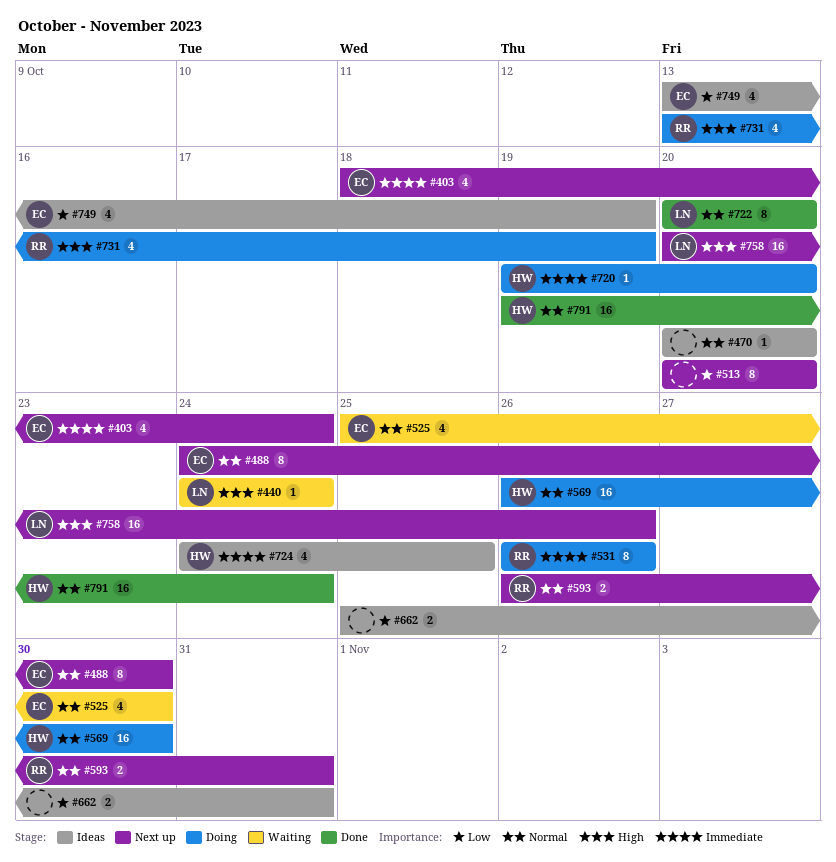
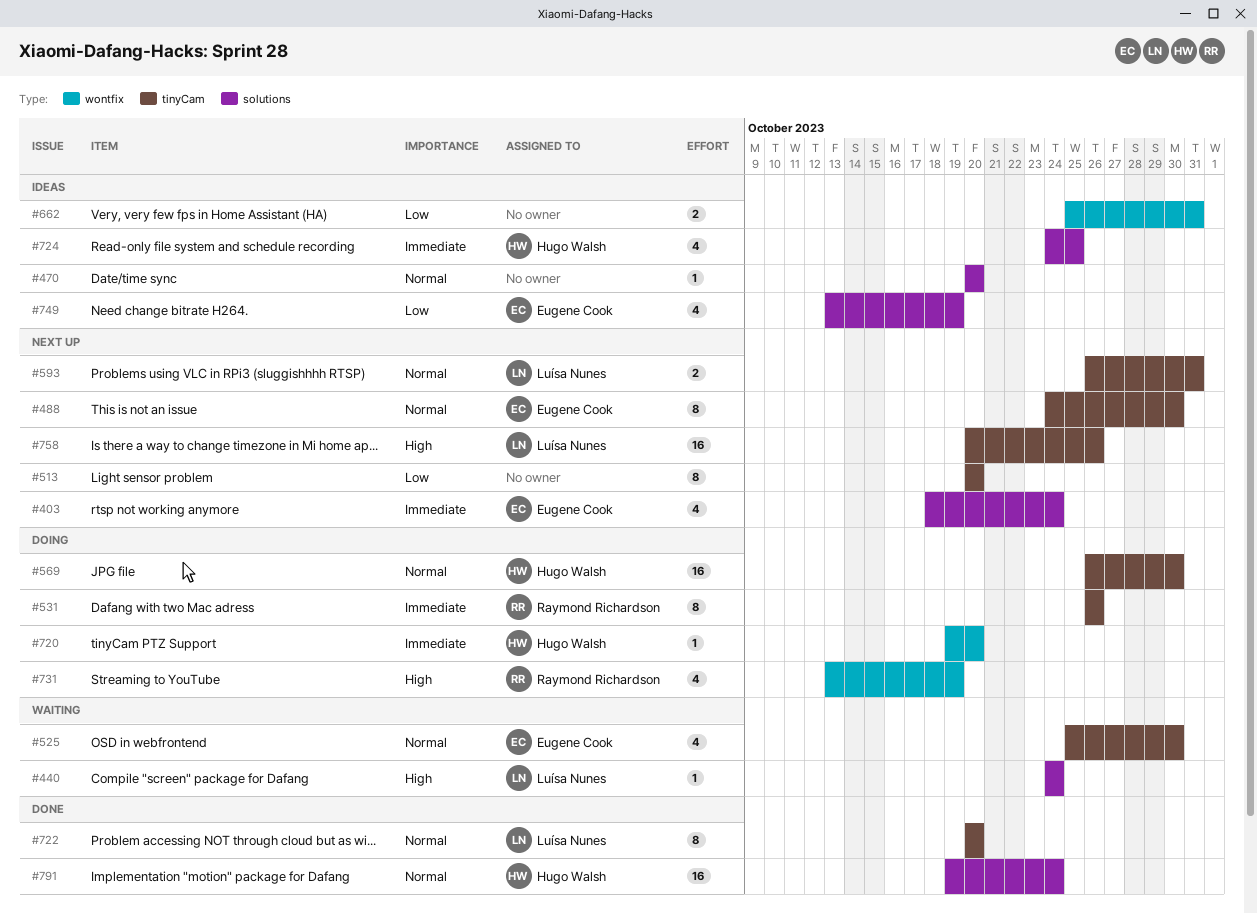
#593, owner: Raymond Richardson -> Luísa Nunes

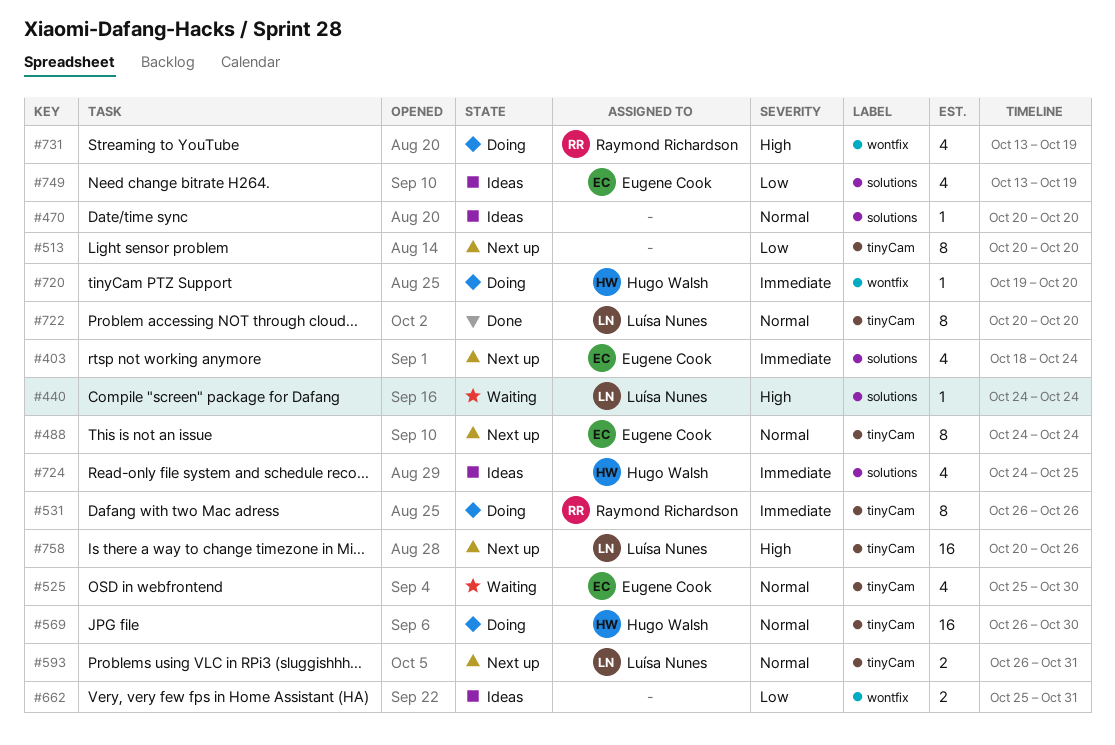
#488, due: Oct 30 -> Oct 24
#791: present -> none

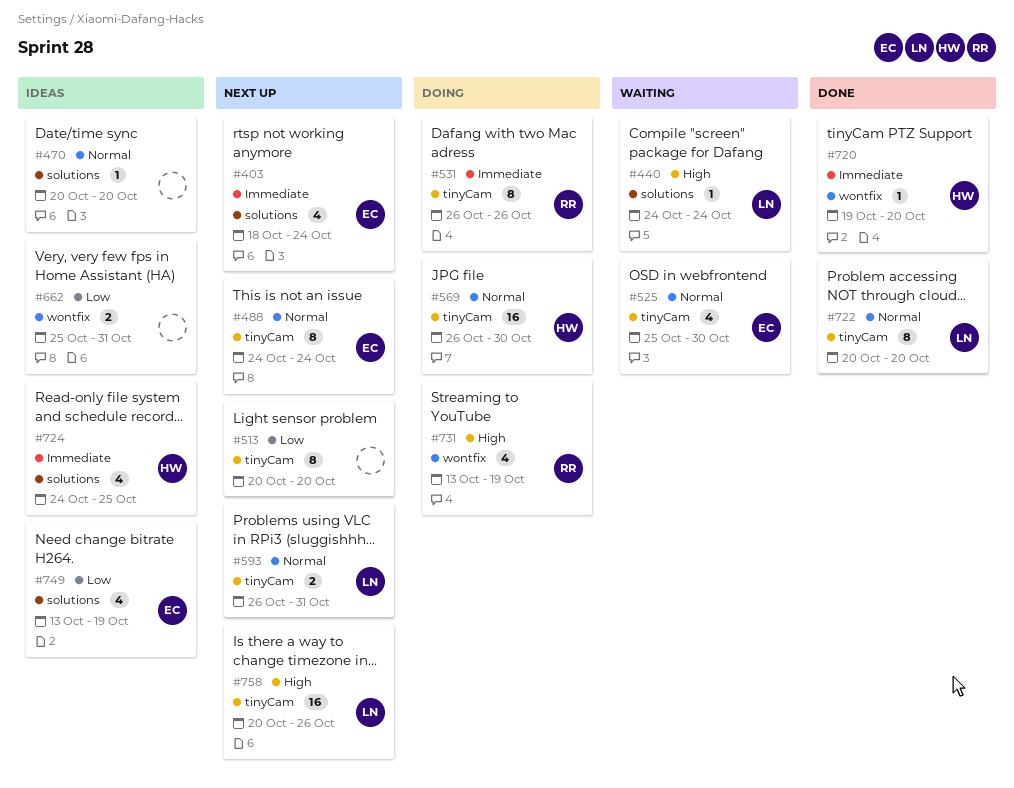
#720, status: Doing -> Done

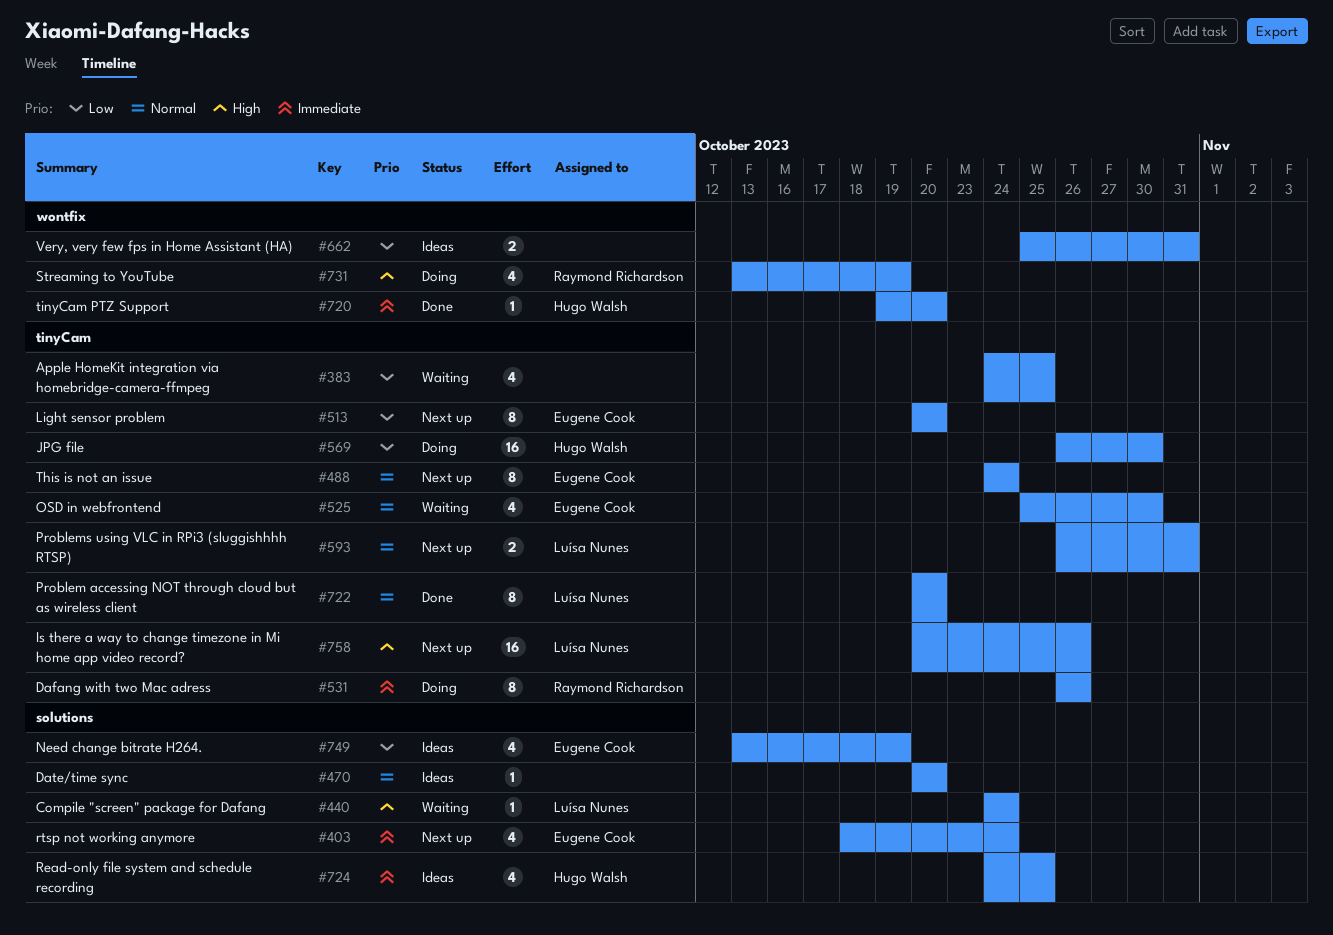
#383: none -> present
#513, owner: none -> Eugene Cook
#569, priority: Normal -> Low

